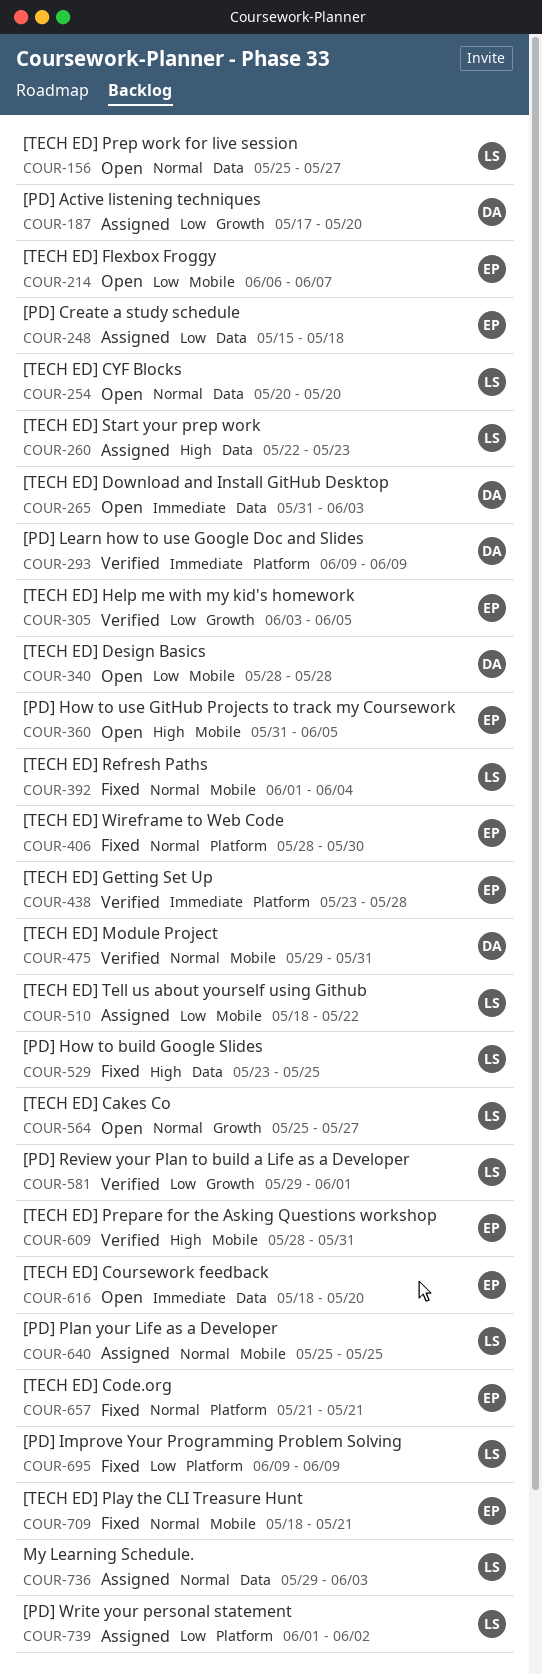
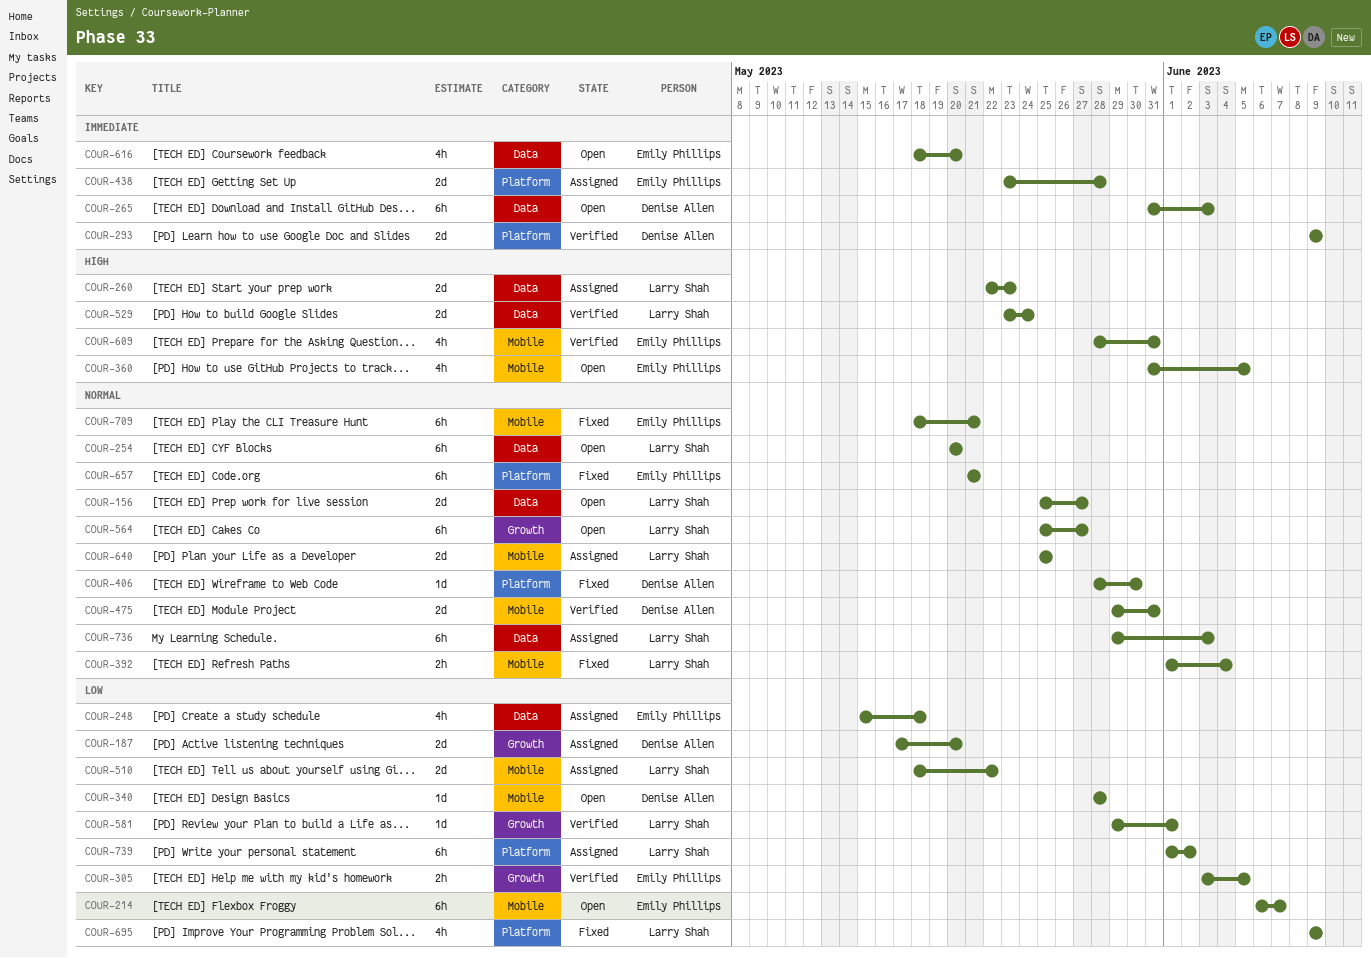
COUR-406, owner: Emily Phillips -> Denise Allen
COUR-438, status: Verified -> Assigned
COUR-529, status: Fixed -> Verified
COUR-529, due: May 25 -> May 24

